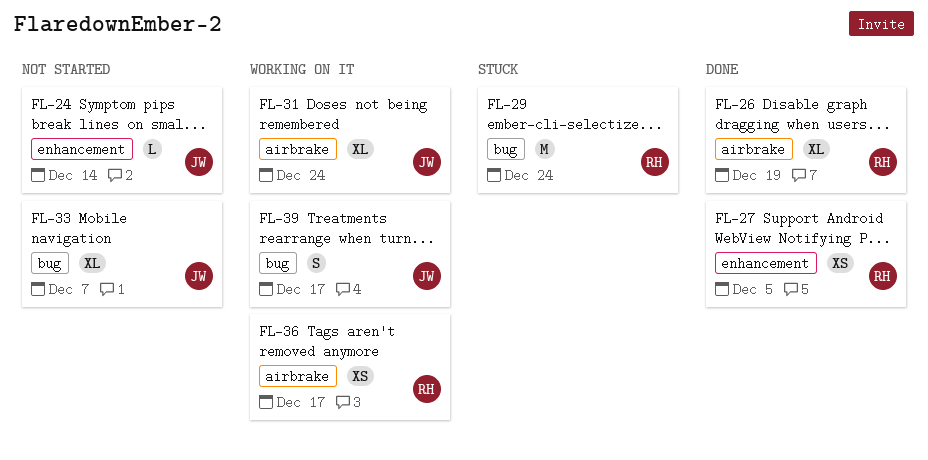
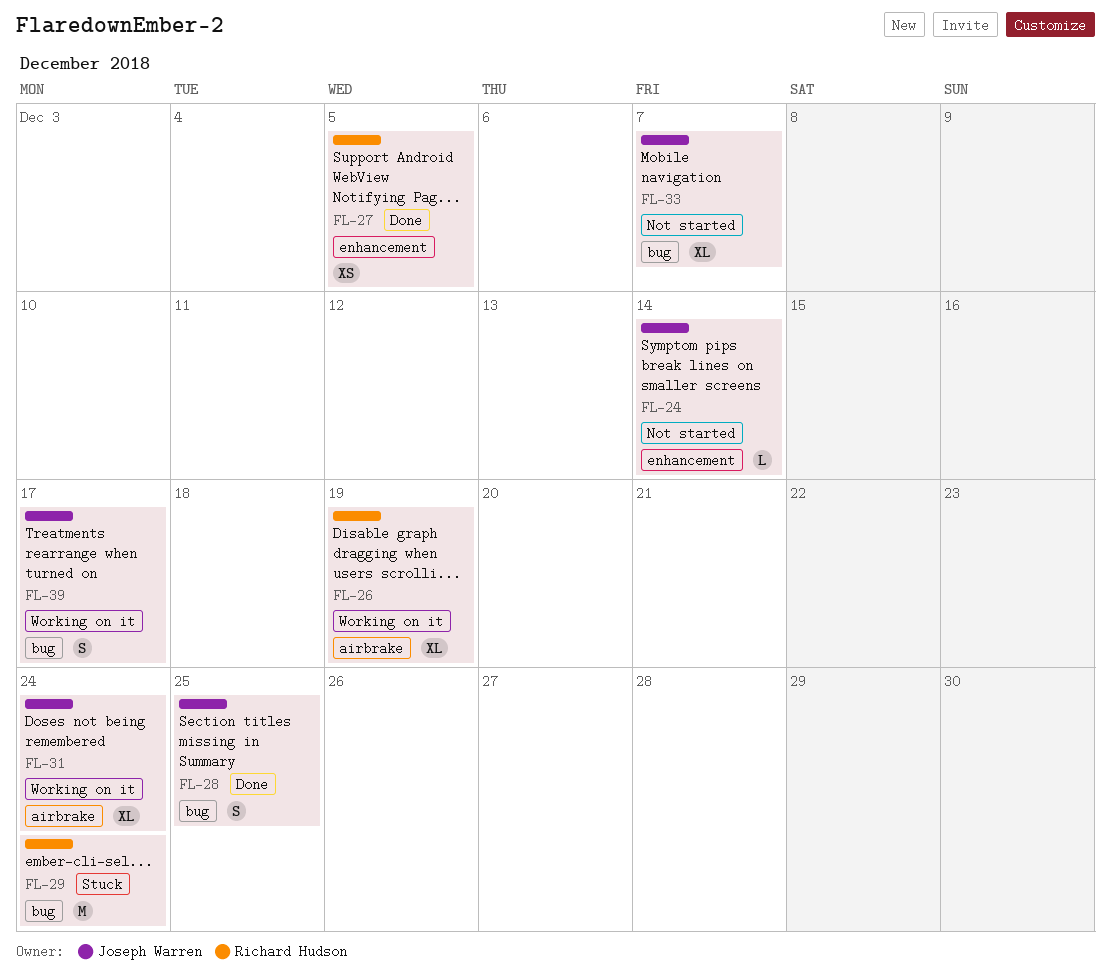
FL-26, status: Done -> Working on it
FL-28: none -> present
FL-36: present -> none

